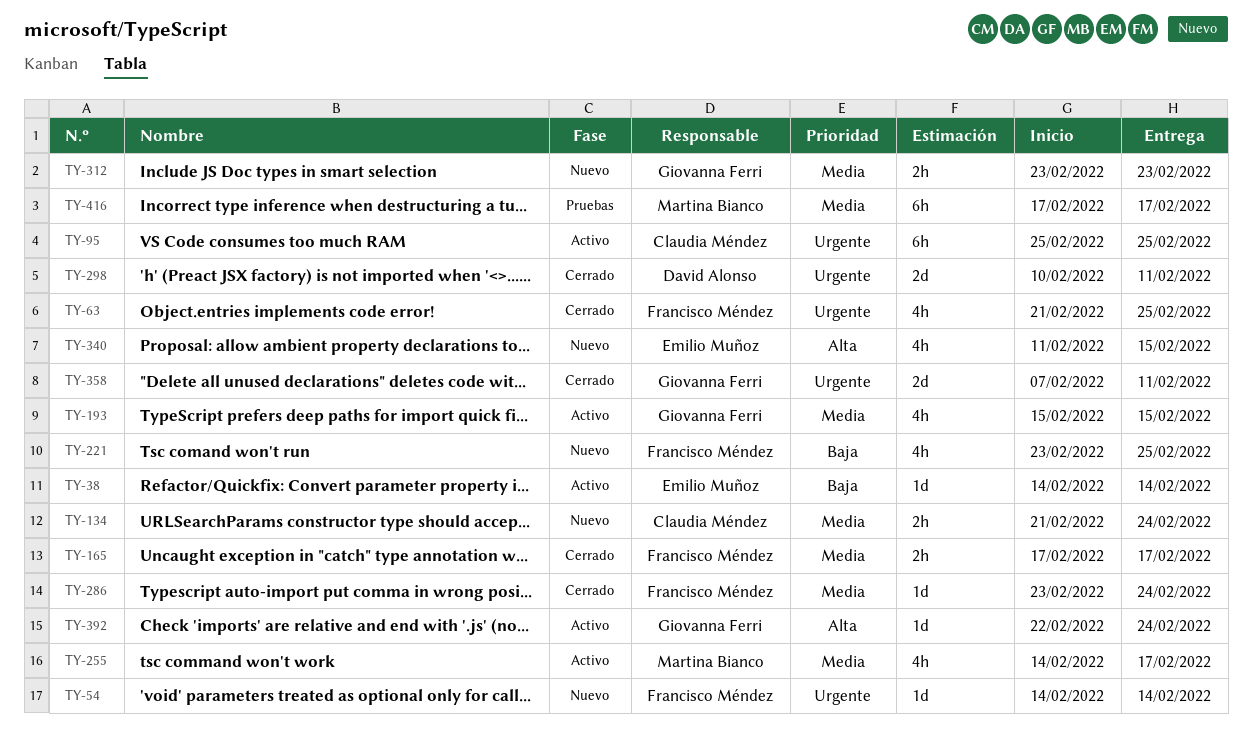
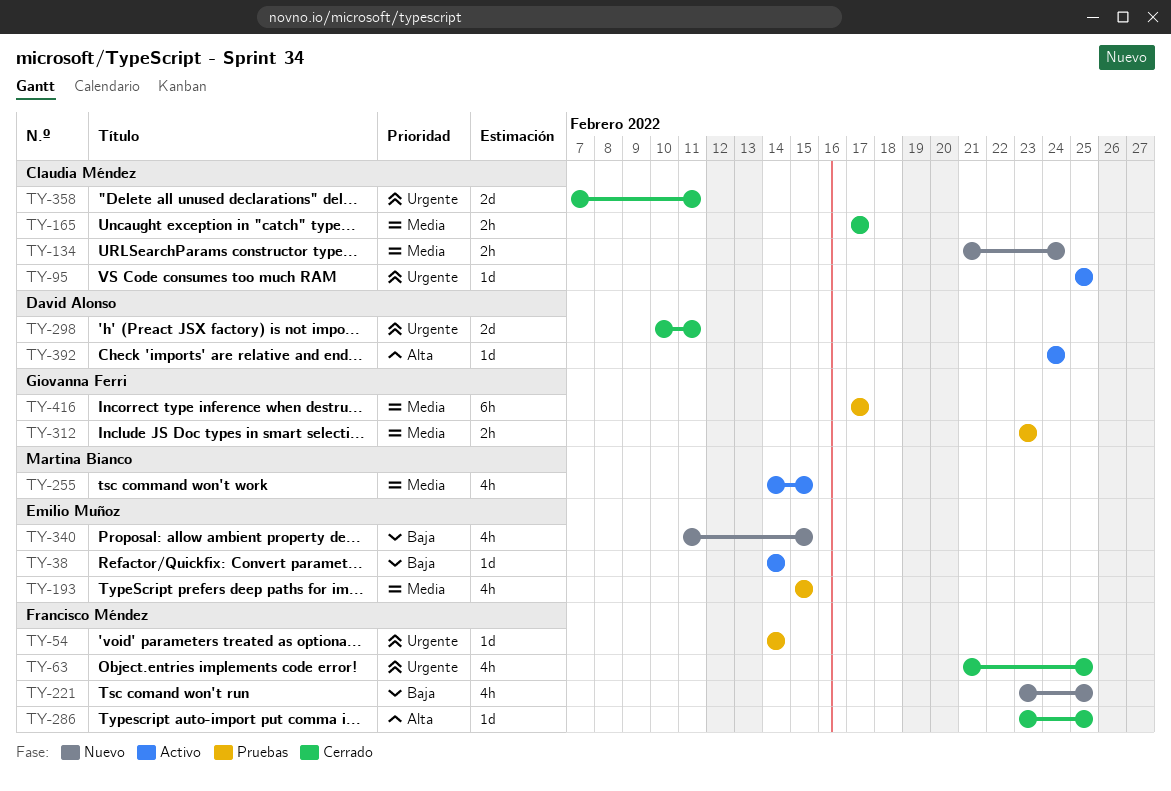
TY-54, status: Nuevo -> Pruebas
TY-95, estimate: 6h -> 1d
TY-165, owner: Francisco Méndez -> Claudia Méndez
TY-193, status: Activo -> Pruebas
TY-193, owner: Giovanna Ferri -> Emilio Muñoz
TY-255, due: Feb 17 -> Feb 15
TY-286, priority: Media -> Alta
TY-286, due: Feb 24 -> Feb 25
TY-312, status: Nuevo -> Pruebas
TY-340, priority: Alta -> Baja
TY-358, owner: Giovanna Ferri -> Claudia Méndez
TY-392, owner: Giovanna Ferri -> David Alonso
TY-392, start: Feb 22 -> Feb 24
TY-416, owner: Martina Bianco -> Giovanna Ferri

